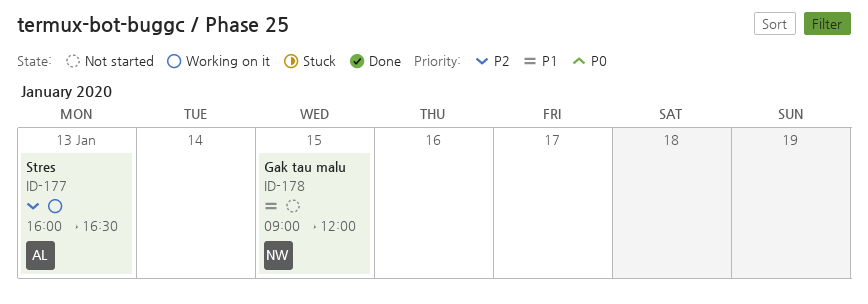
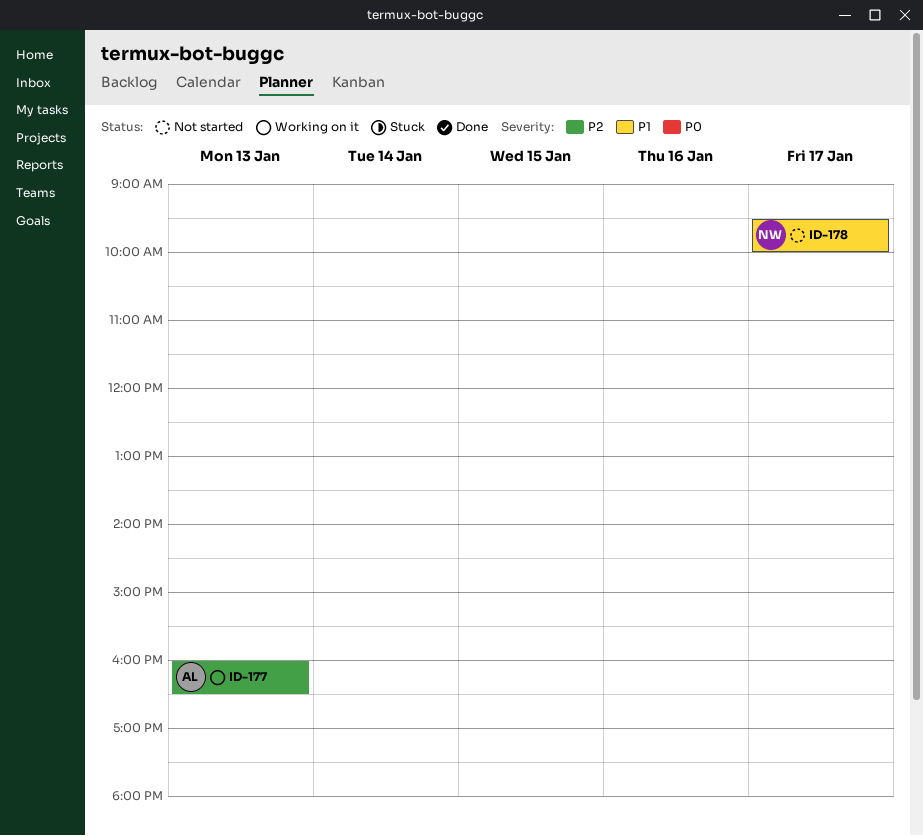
ID-178, day: Jan 15 -> Jan 17
ID-178, begins: 09:00 -> 09:30
ID-178, ends: 12:00 -> 10:00

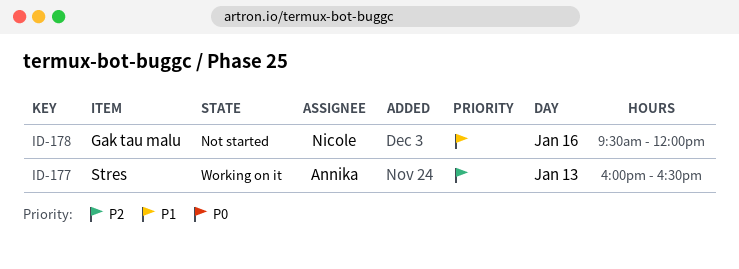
ID-178, day: Jan 17 -> Jan 16
ID-178, ends: 10:00 -> 12:00

